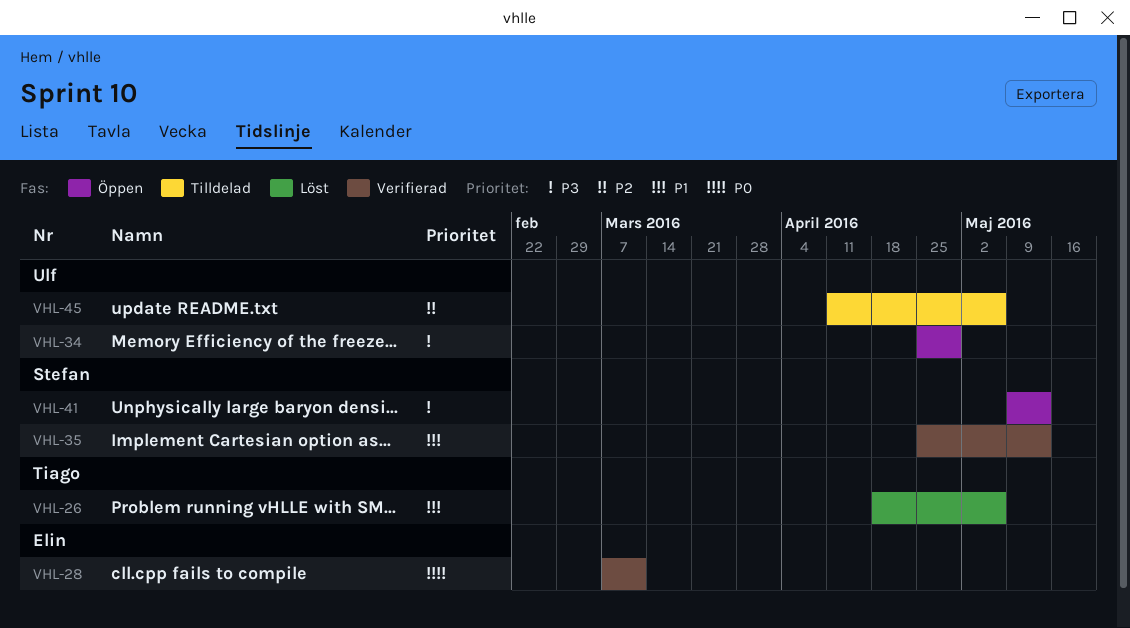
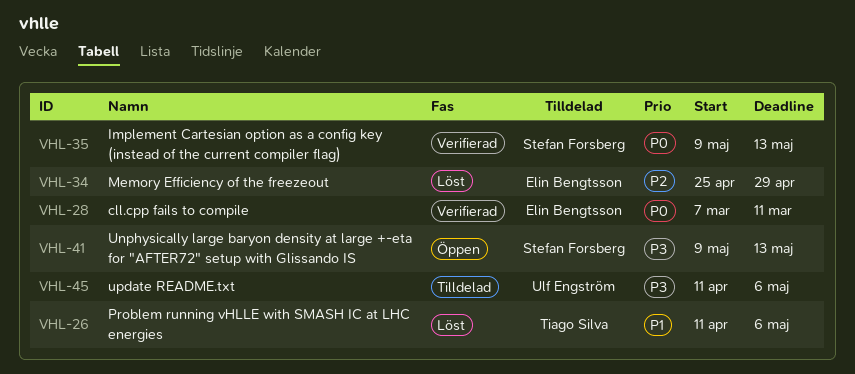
VHL-26, start: Apr 18 -> Apr 11
VHL-34, status: Öppen -> Löst
VHL-34, owner: Ulf Engström -> Elin Bengtsson
VHL-34, priority: P3 -> P2
VHL-35, priority: P1 -> P0
VHL-35, start: Apr 25 -> May 9
VHL-45, priority: P2 -> P3

